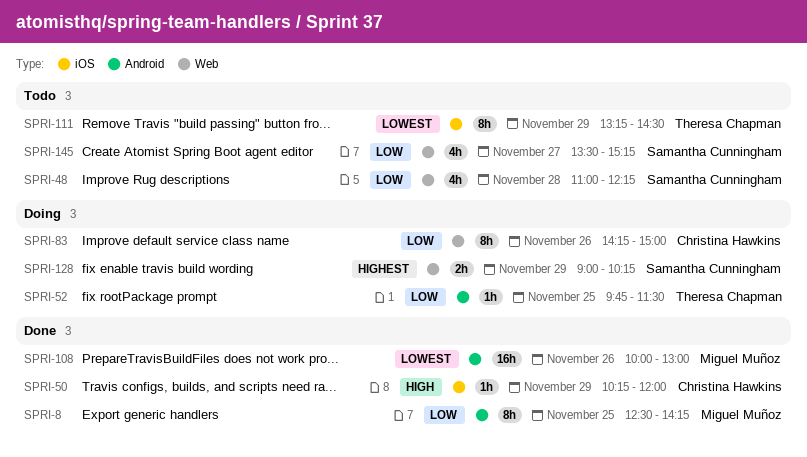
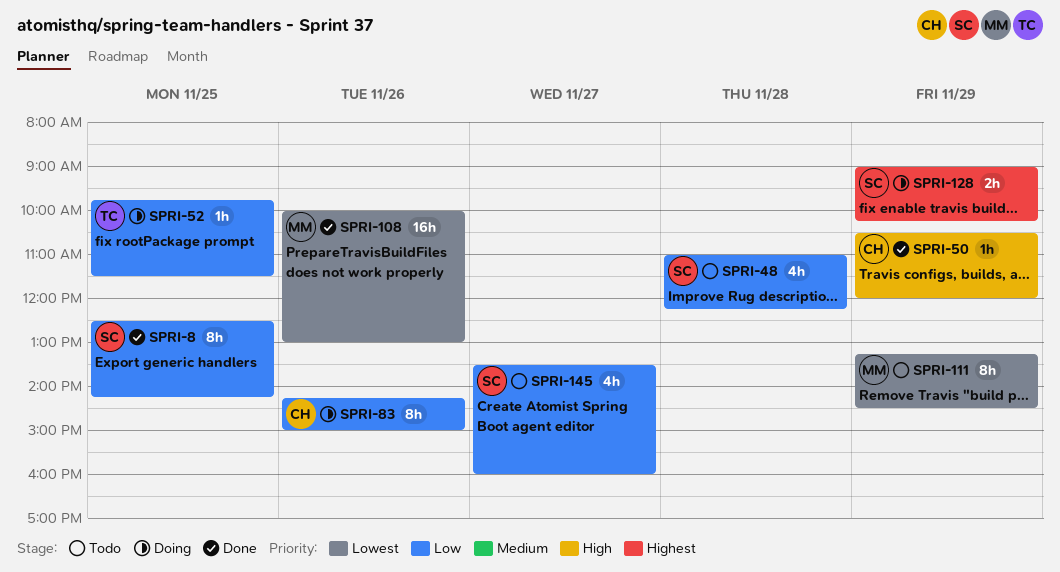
SPRI-8, owner: Miguel Muñoz -> Samantha Cunningham
SPRI-50, begins: 10:15 -> 10:30
SPRI-111, owner: Theresa Chapman -> Miguel Muñoz
SPRI-145, ends: 15:15 -> 16:00

